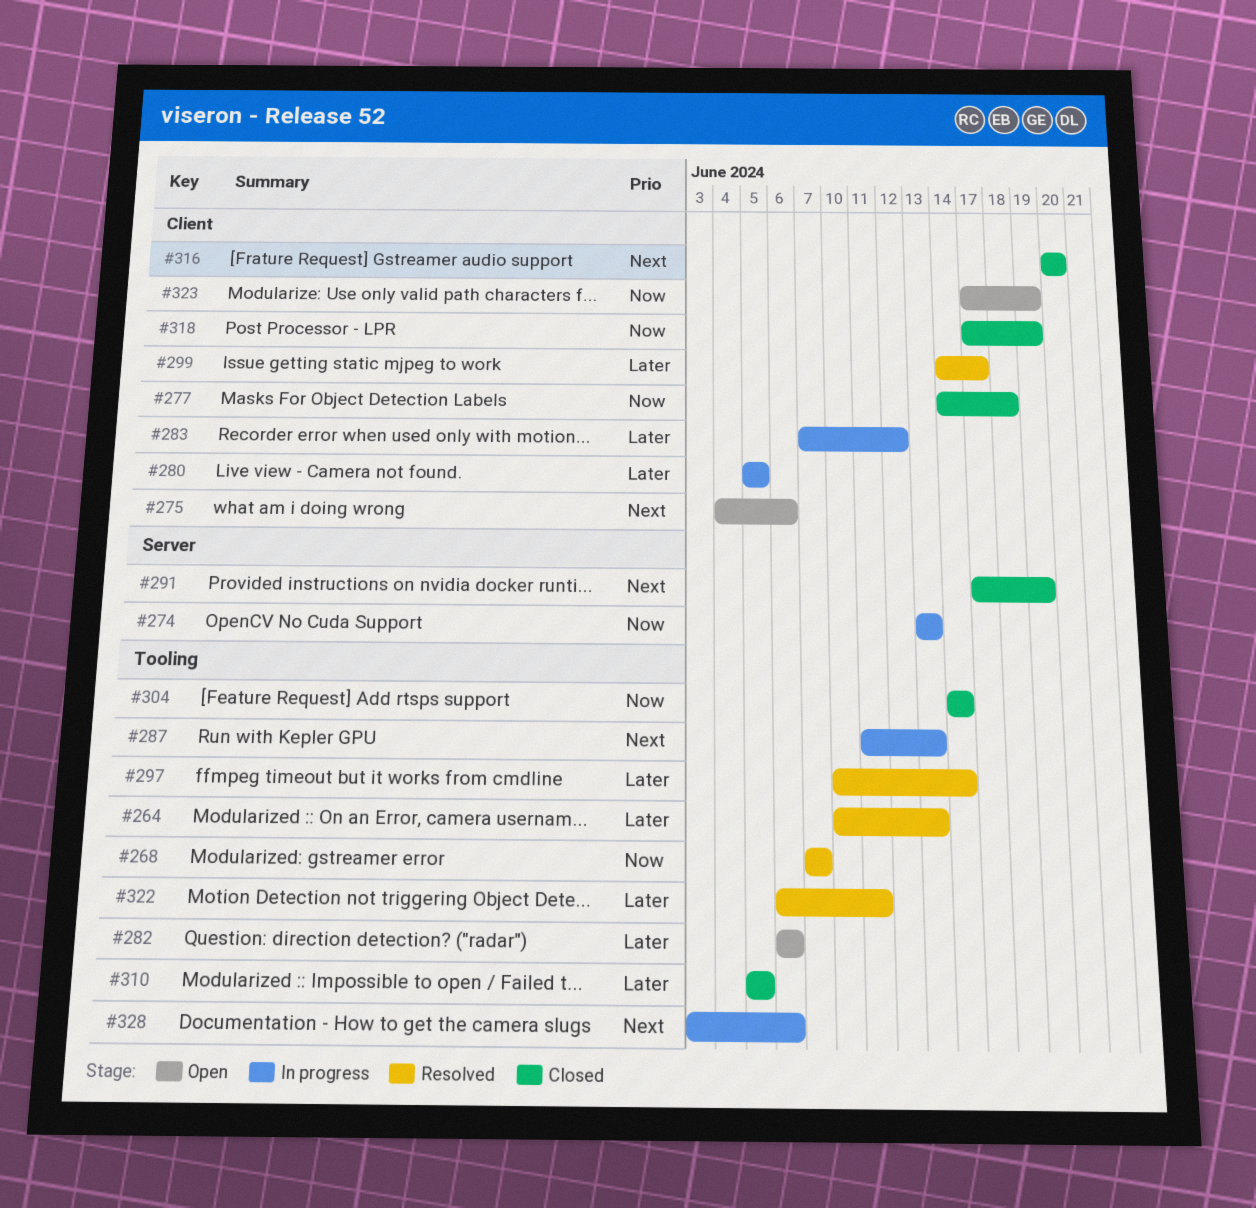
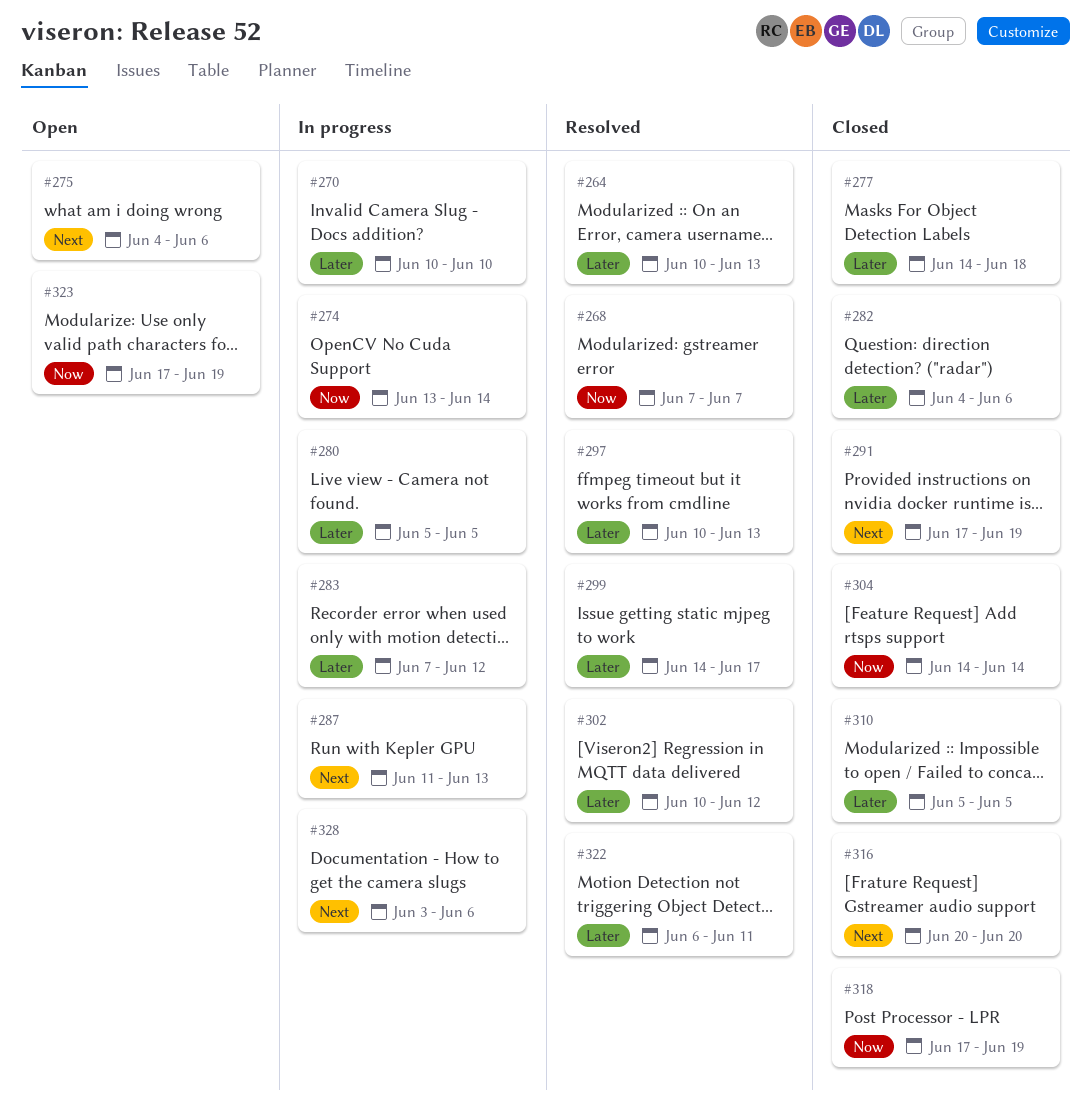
#270: none -> present
#274, due: Jun 13 -> Jun 14
#277, priority: Now -> Later
#282, status: Open -> Closed
#282, start: Jun 6 -> Jun 4
#297, due: Jun 14 -> Jun 13
#302: none -> present

